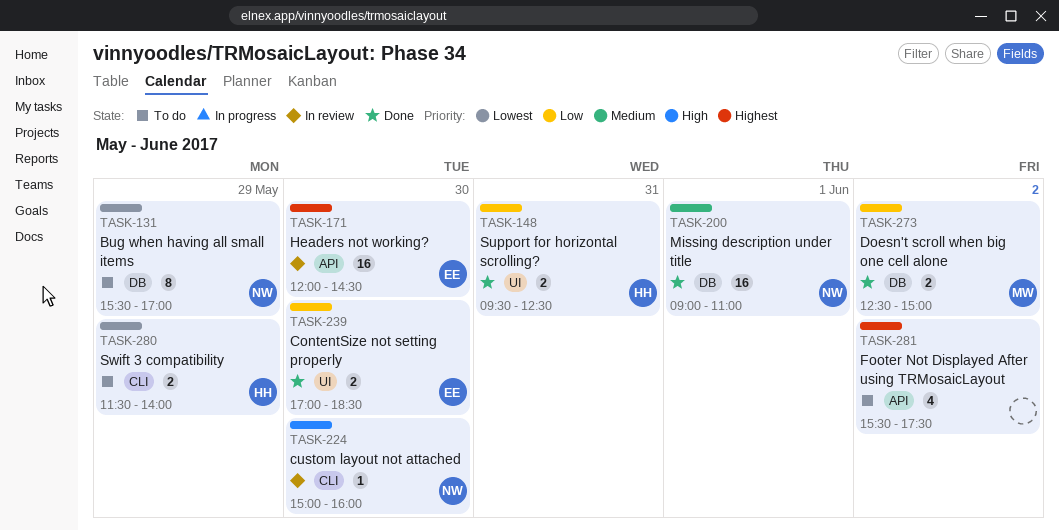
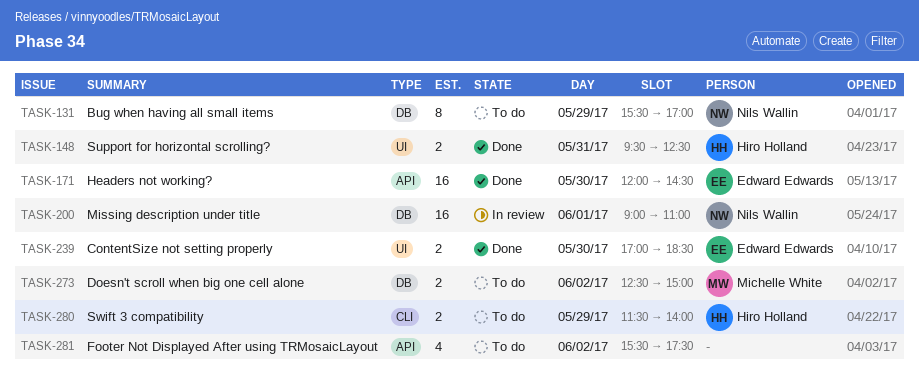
TASK-171, status: In review -> Done
TASK-200, status: Done -> In review
TASK-224: present -> none
TASK-273, status: Done -> To do

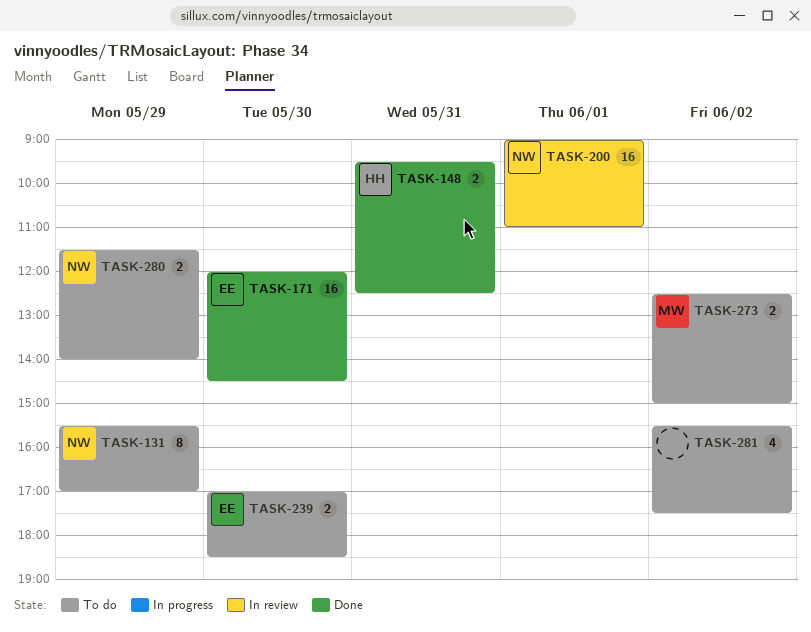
TASK-239, status: Done -> To do
TASK-280, owner: Hiro Holland -> Nils Wallin

